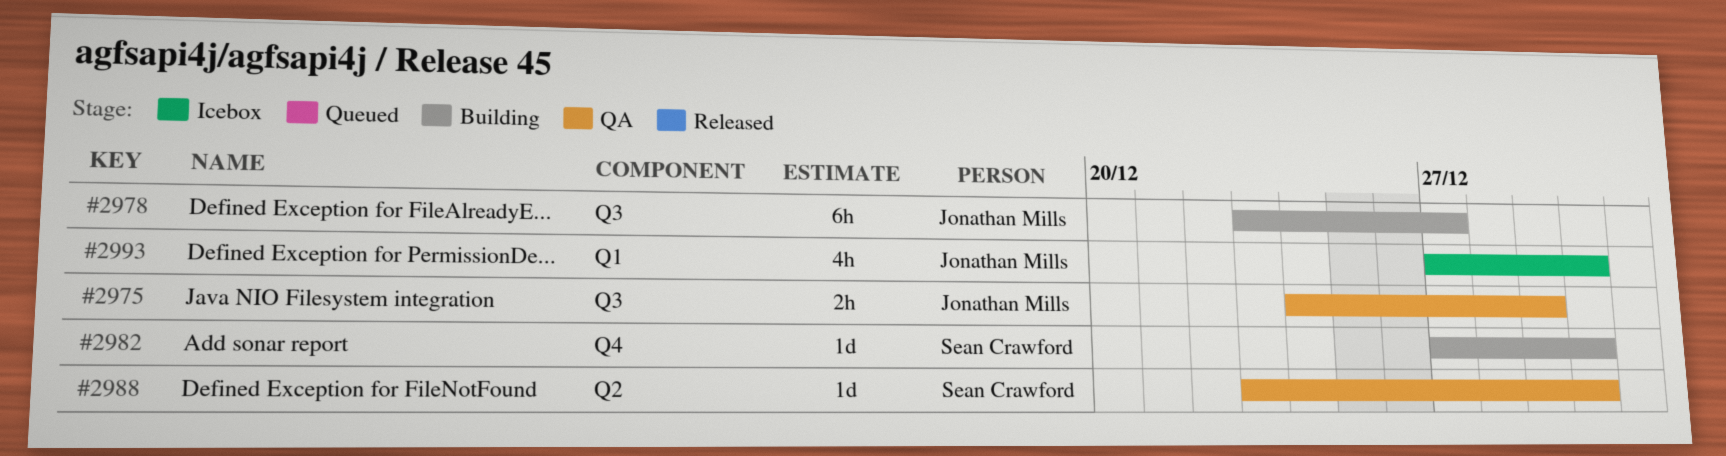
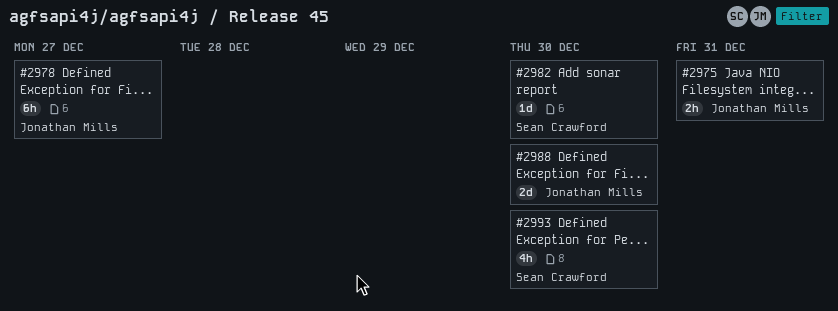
#2975, due: Dec 29 -> Dec 31
#2988, owner: Sean Crawford -> Jonathan Mills
#2988, estimate: 1d -> 2d
#2993, owner: Jonathan Mills -> Sean Crawford

